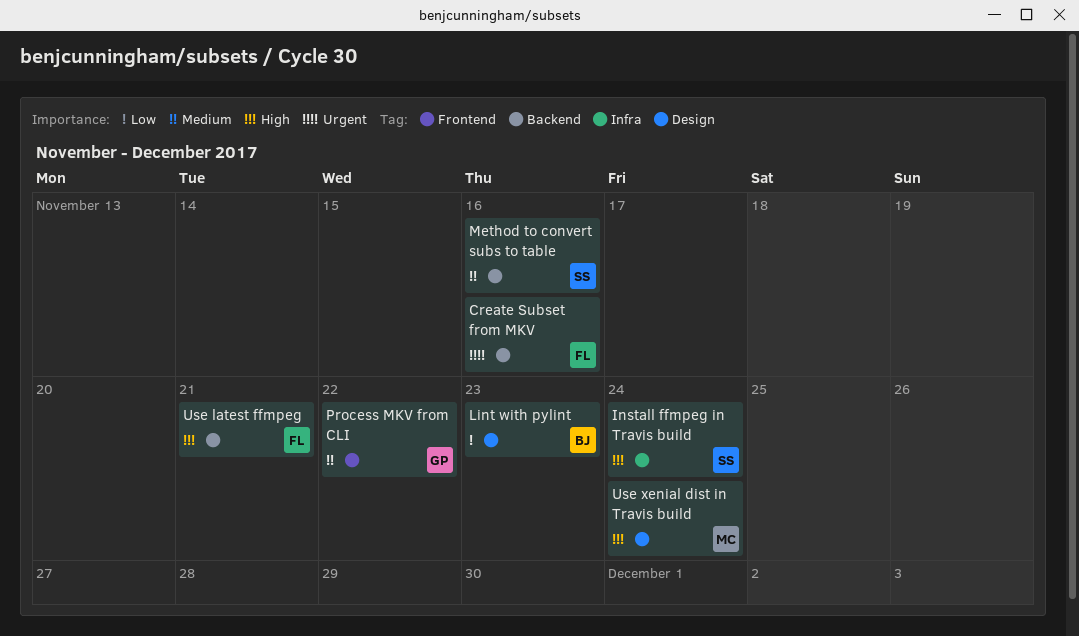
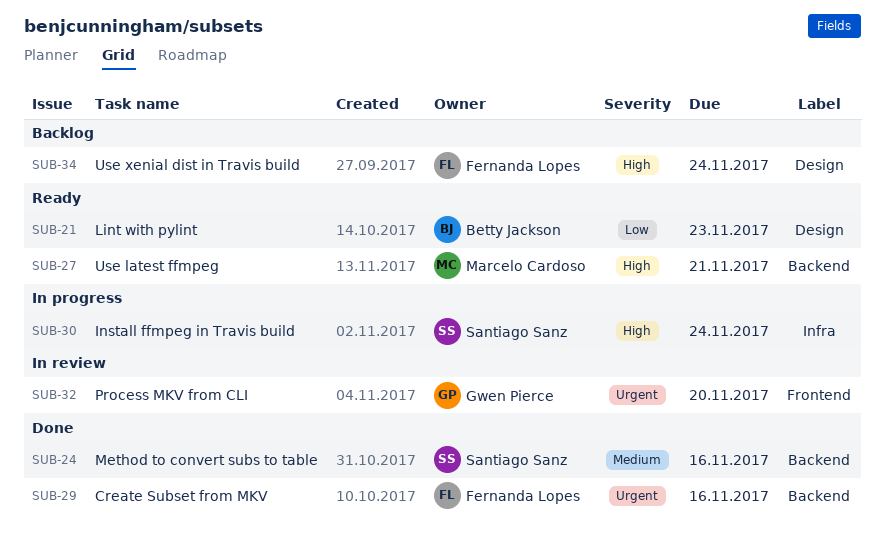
Process MKV from CLI, priority: Medium -> Urgent
Process MKV from CLI, due: Nov 22 -> Nov 20
Use latest ffmpeg, owner: Fernanda Lopes -> Marcelo Cardoso
Use xenial dist in Travis build, owner: Marcelo Cardoso -> Fernanda Lopes

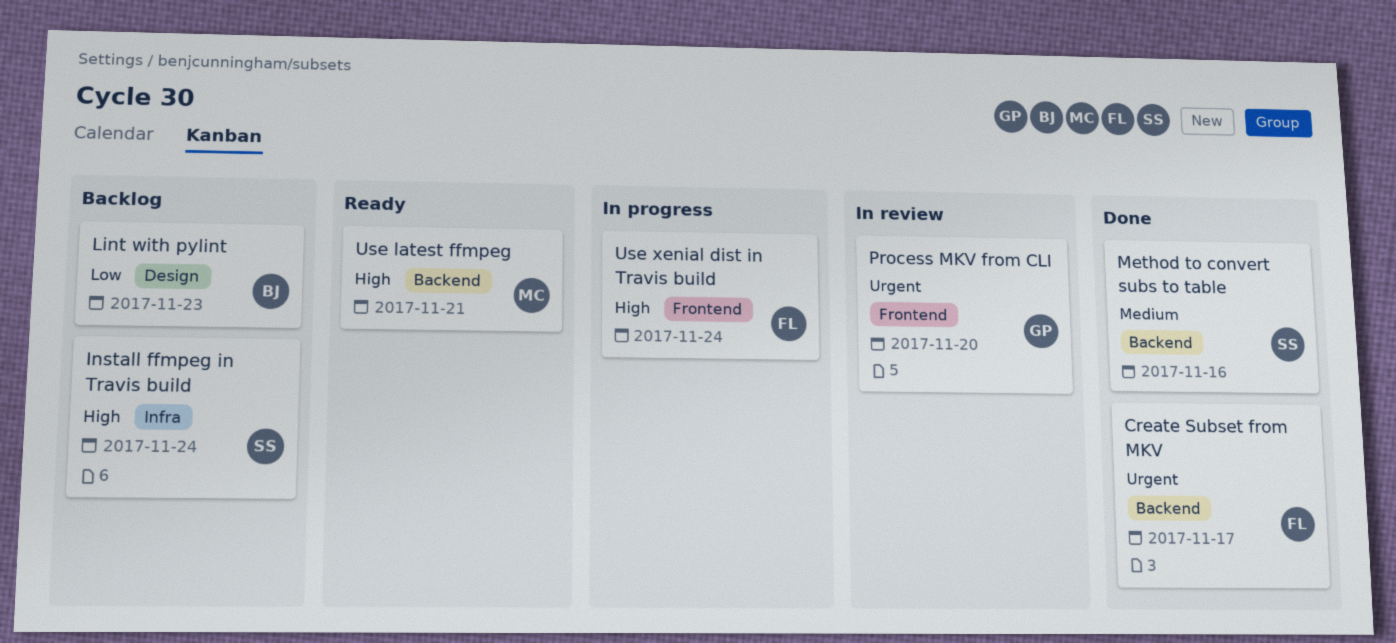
Create Subset from MKV, due: Nov 16 -> Nov 17
Install ffmpeg in Travis build, status: In progress -> Backlog
Lint with pylint, status: Ready -> Backlog
Use xenial dist in Travis build, status: Backlog -> In progress
Use xenial dist in Travis build, label: Design -> Frontend

